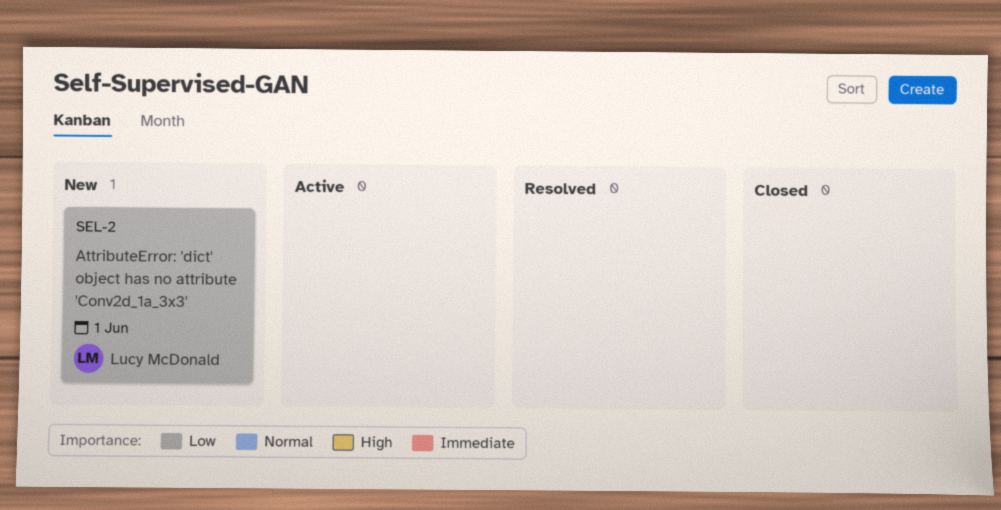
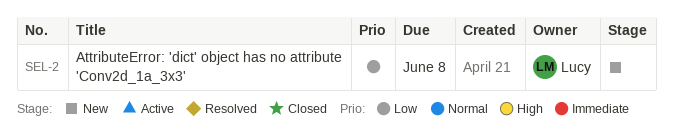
SEL-2, due: Jun 1 -> Jun 8

